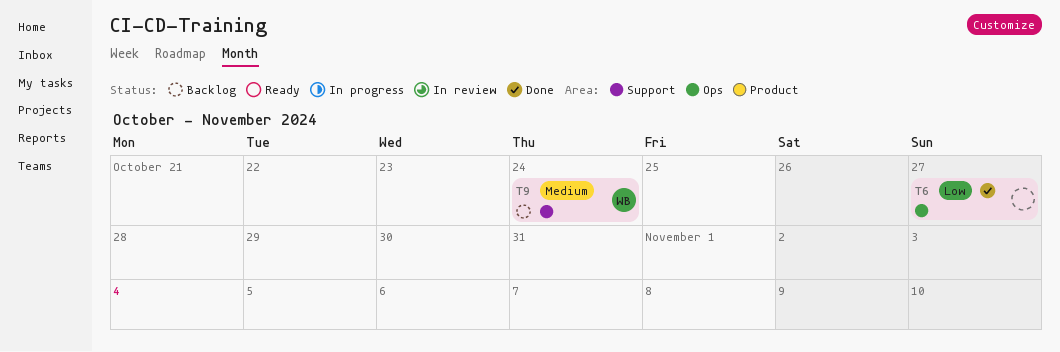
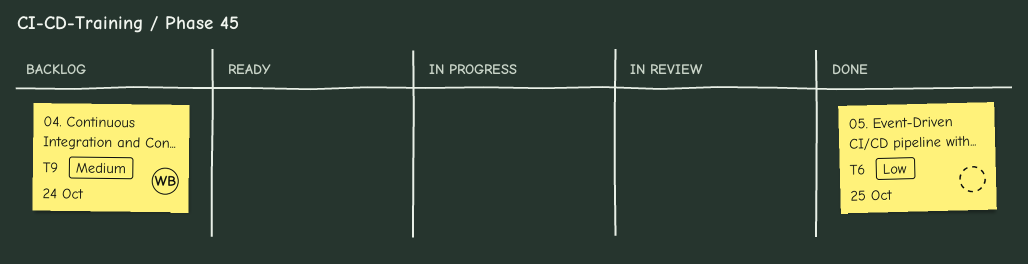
T6, due: Oct 27 -> Oct 25

